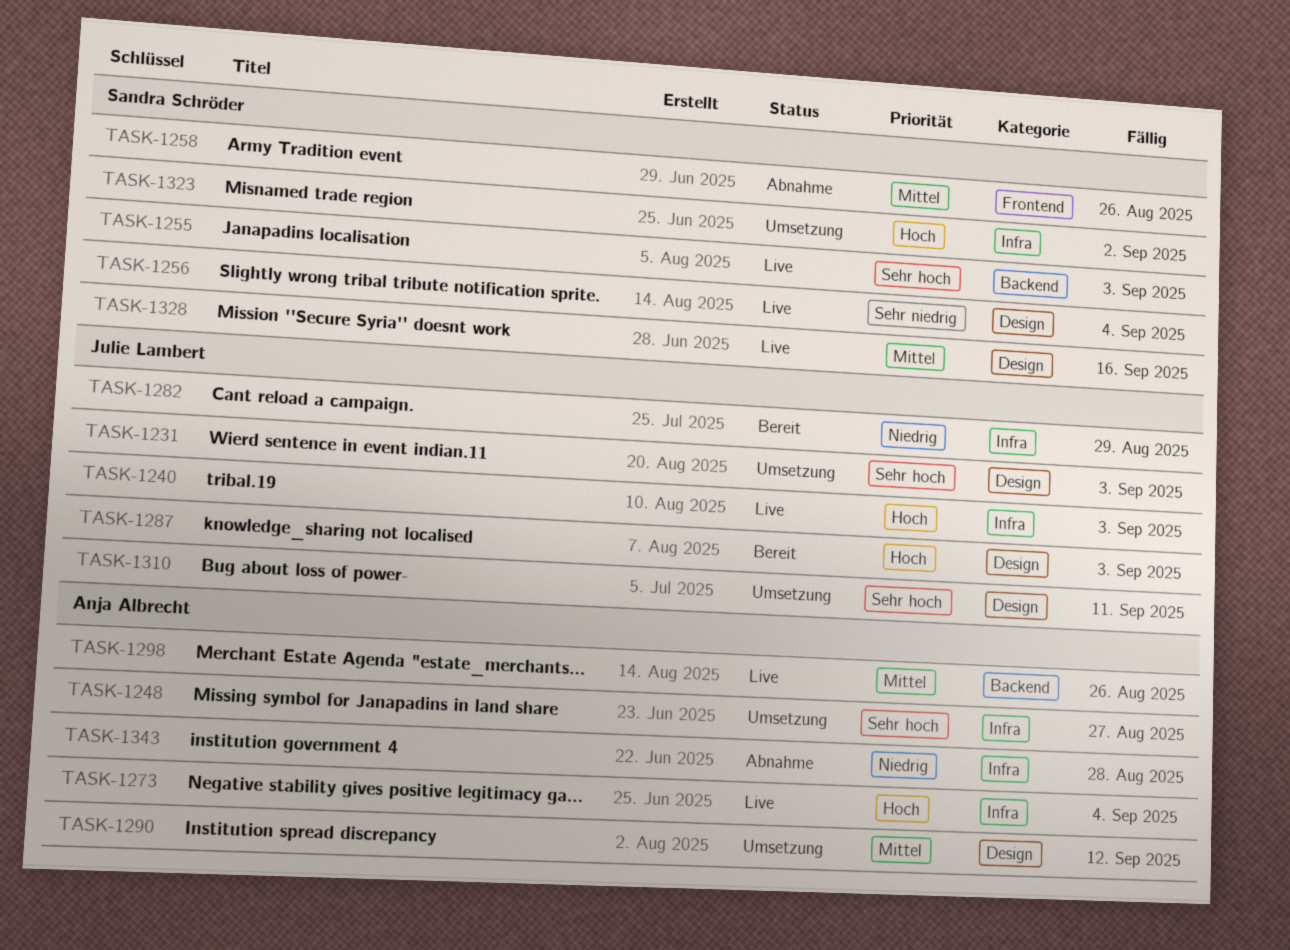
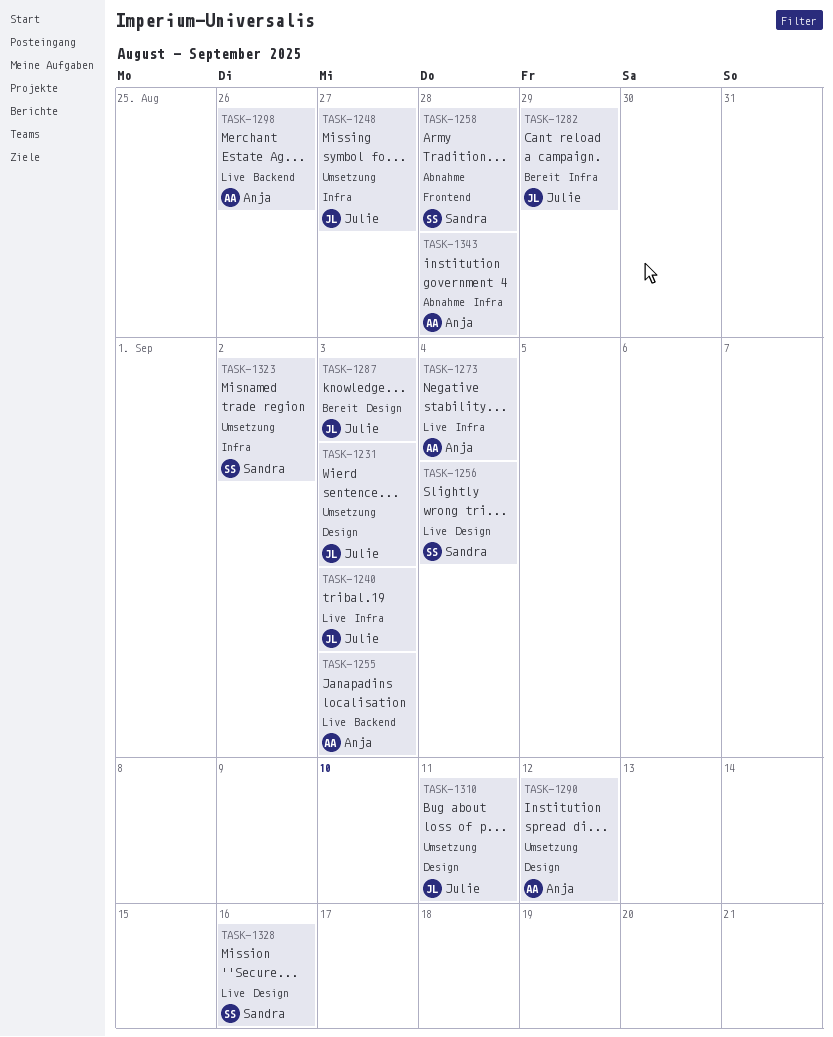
TASK-1248, owner: Anja Albrecht -> Julie Lambert
TASK-1255, owner: Sandra Schröder -> Anja Albrecht
TASK-1258, due: Aug 26 -> Aug 28

